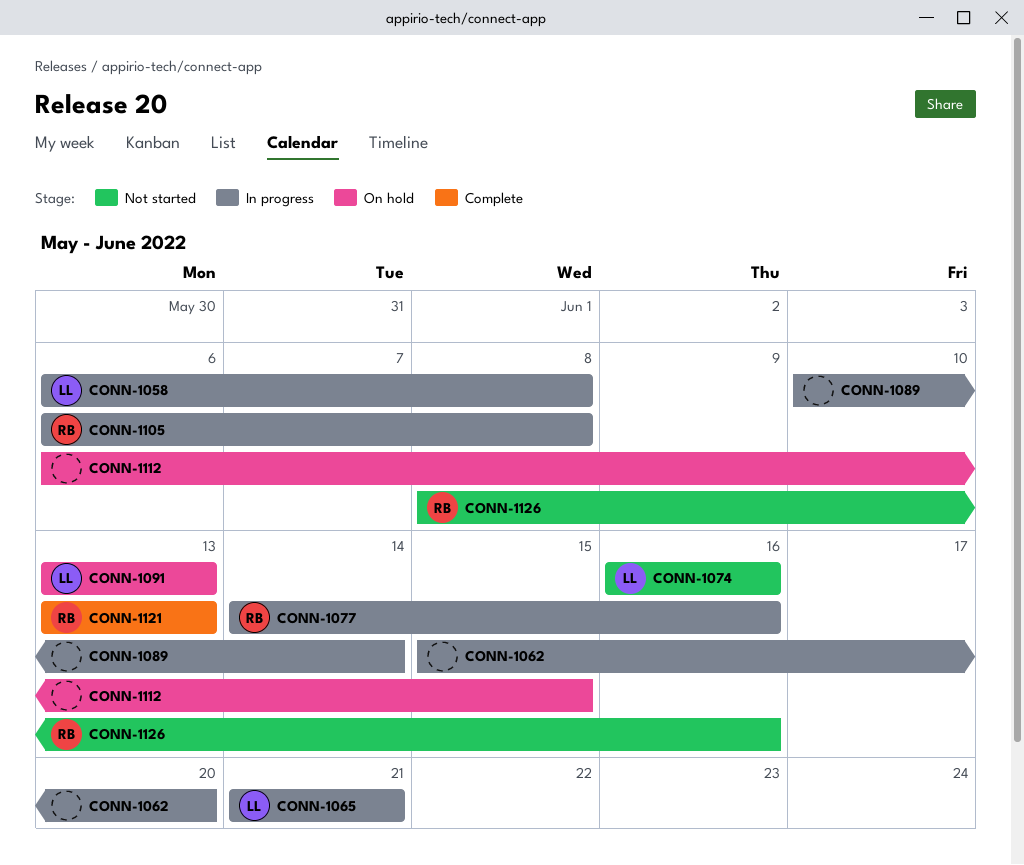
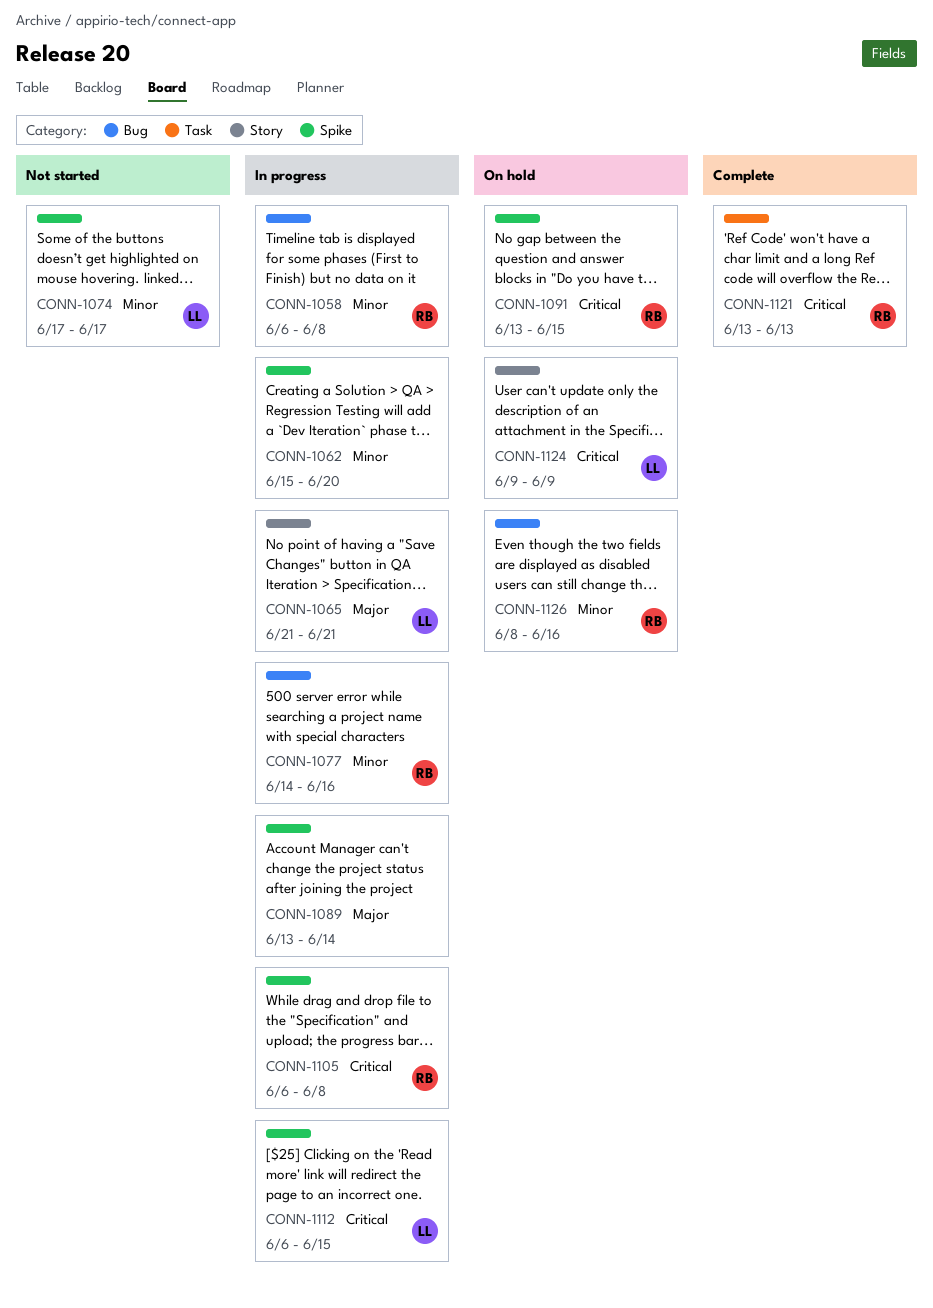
CONN-1058, owner: LL -> RB
CONN-1074, start: Jun 16 -> Jun 17
CONN-1074, due: Jun 16 -> Jun 17
CONN-1089, start: Jun 10 -> Jun 13
CONN-1091, owner: LL -> RB
CONN-1091, due: Jun 13 -> Jun 15
CONN-1112, status: On hold -> In progress
CONN-1112, owner: none -> LL
CONN-1124: none -> present
CONN-1126, status: Not started -> On hold

